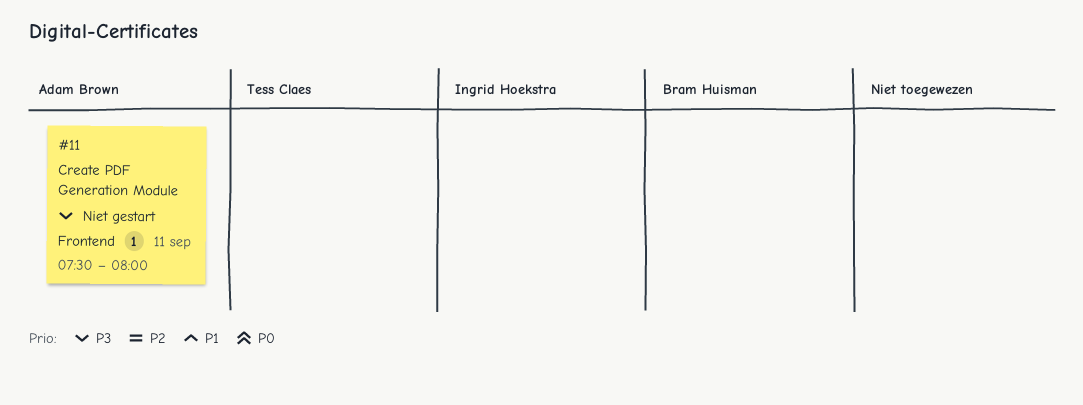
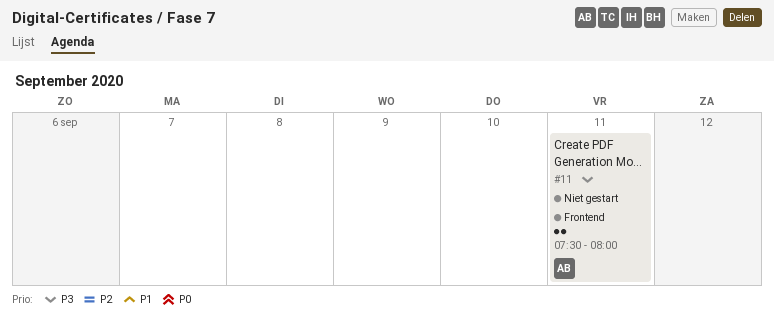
#11, estimate: 1 -> 2

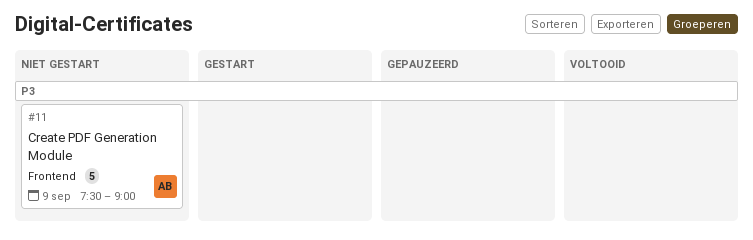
#11, estimate: 2 -> 5
#11, day: Sep 11 -> Sep 9
#11, ends: 08:00 -> 09:00

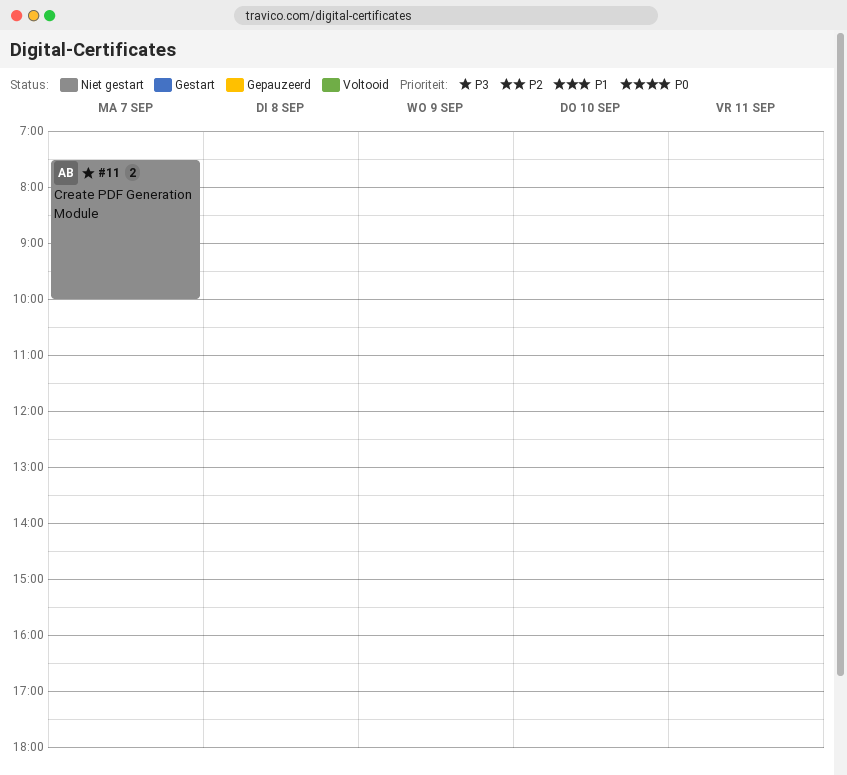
#11, estimate: 5 -> 2
#11, day: Sep 9 -> Sep 7
#11, ends: 09:00 -> 10:00

